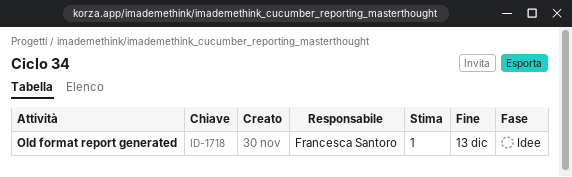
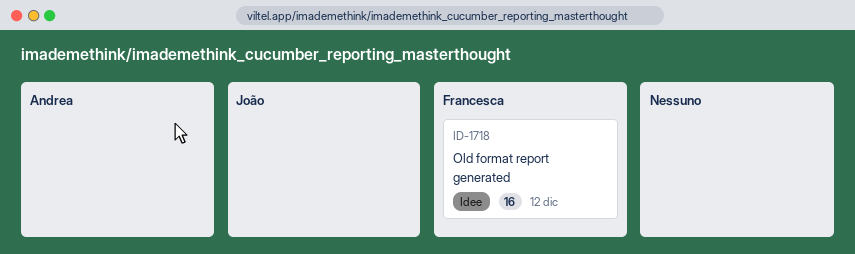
ID-1718, estimate: 1 -> 16
ID-1718, due: Dec 13 -> Dec 12

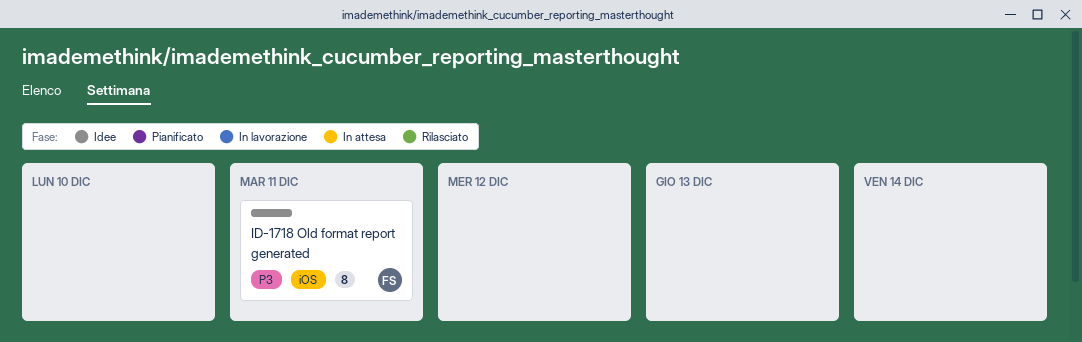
ID-1718, estimate: 16 -> 8
ID-1718, due: Dec 12 -> Dec 11

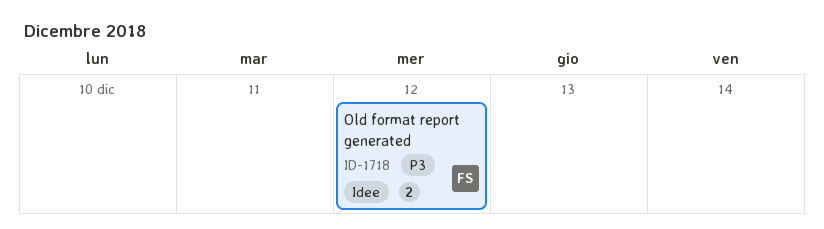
ID-1718, estimate: 8 -> 2
ID-1718, due: Dec 11 -> Dec 12

